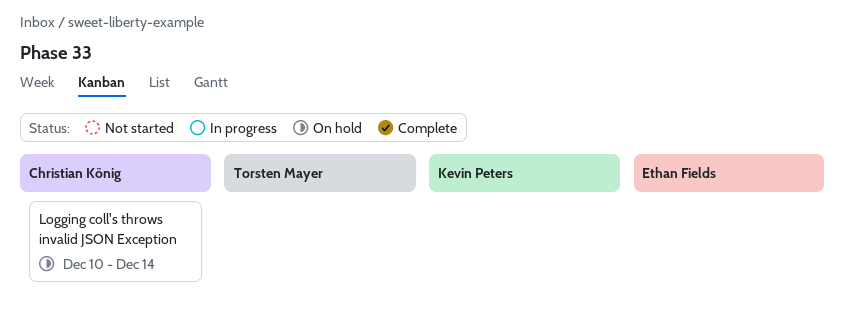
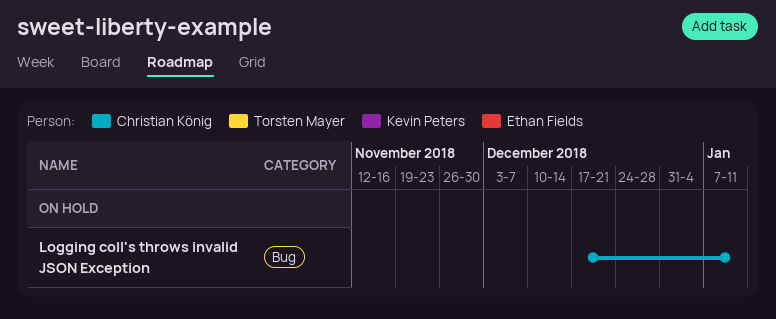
Logging coll's throws invalid JSON Exception, start: Dec 10 -> Dec 17
Logging coll's throws invalid JSON Exception, due: Dec 14 -> Jan 11

